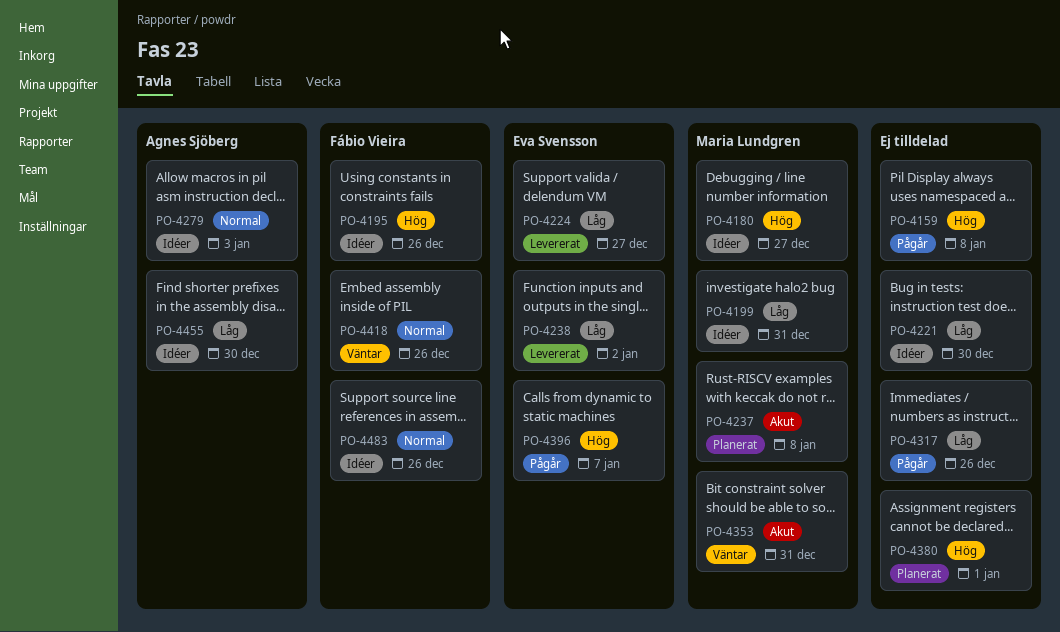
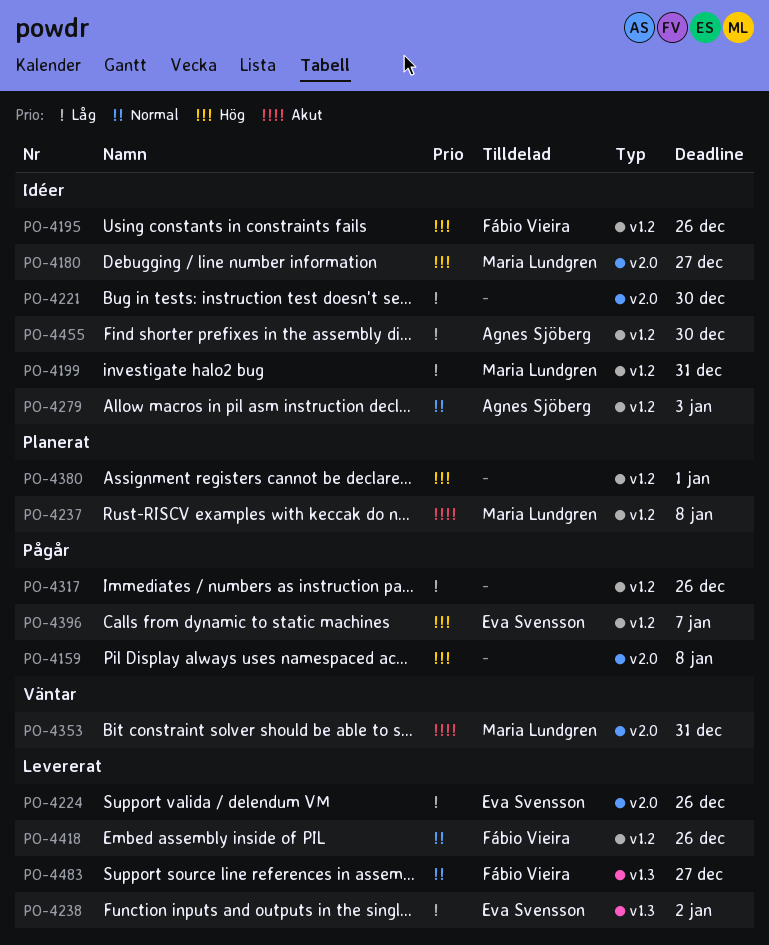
PO-4224, due: Dec 27 -> Dec 26
PO-4418, status: Väntar -> Levererat
PO-4483, status: Idéer -> Levererat
PO-4483, due: Dec 26 -> Dec 27

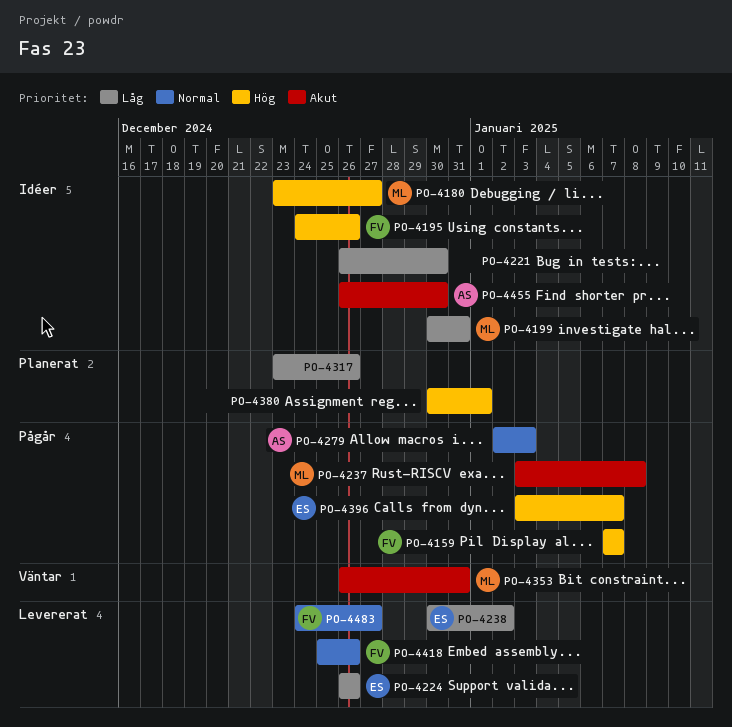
PO-4159, owner: none -> Fábio Vieira
PO-4159, due: Jan 8 -> Jan 7
PO-4237, status: Planerat -> Pågår
PO-4279, status: Idéer -> Pågår
PO-4317, status: Pågår -> Planerat
PO-4455, priority: Låg -> Akut

